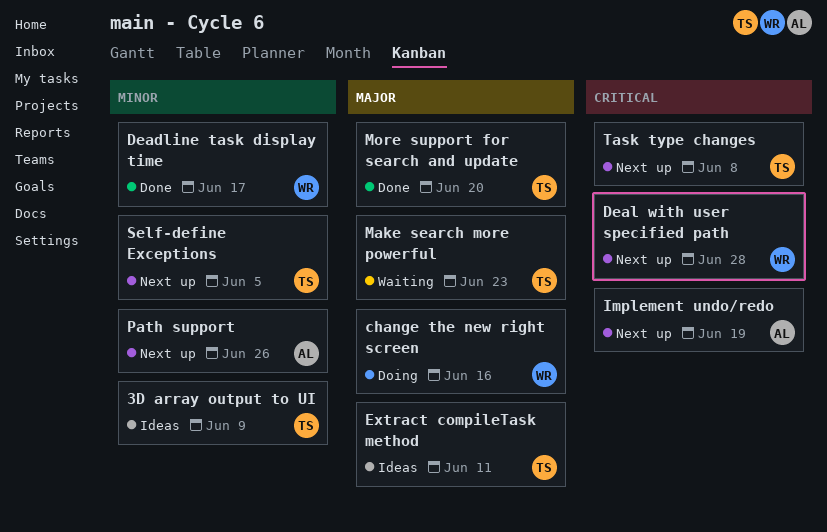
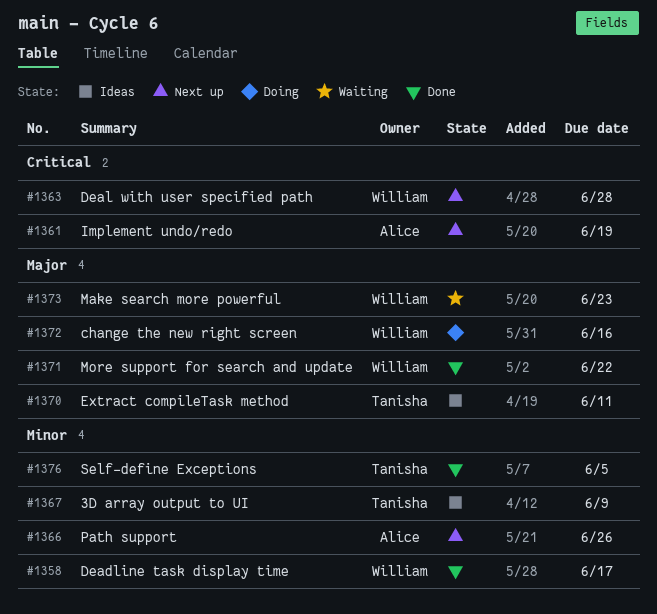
Make search more powerful, owner: Tanisha -> William
More support for search and update, owner: Tanisha -> William
More support for search and update, due: Jun 20 -> Jun 22
Self-define Exceptions, status: Next up -> Done
Task type changes: present -> none

